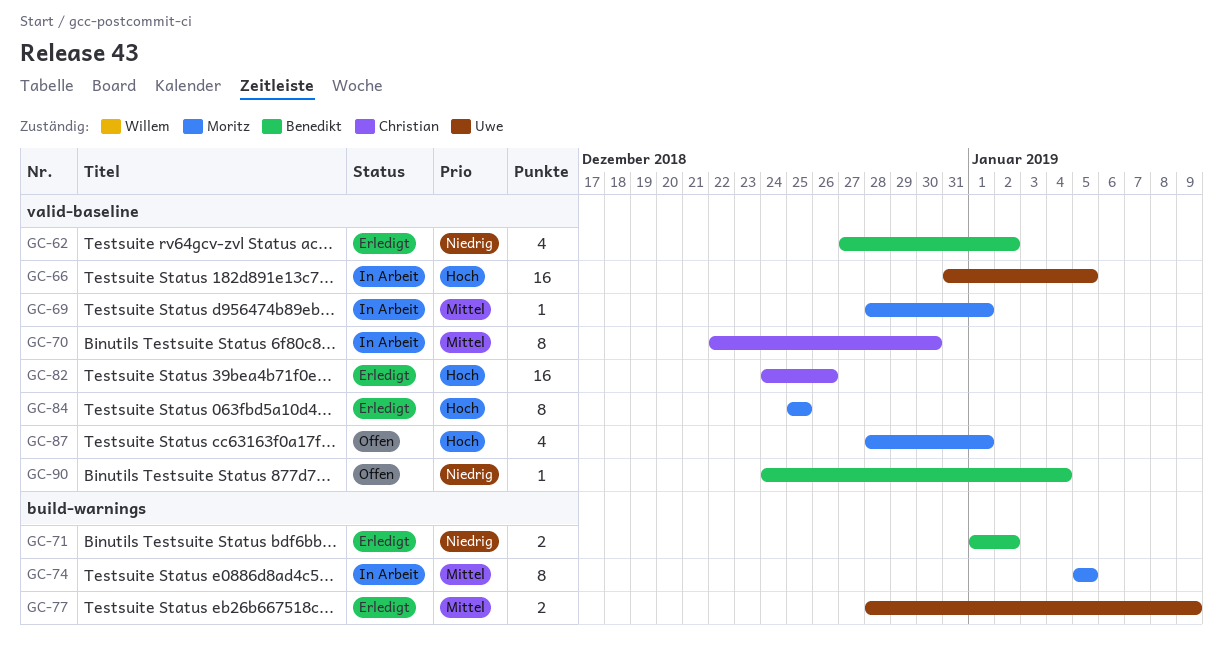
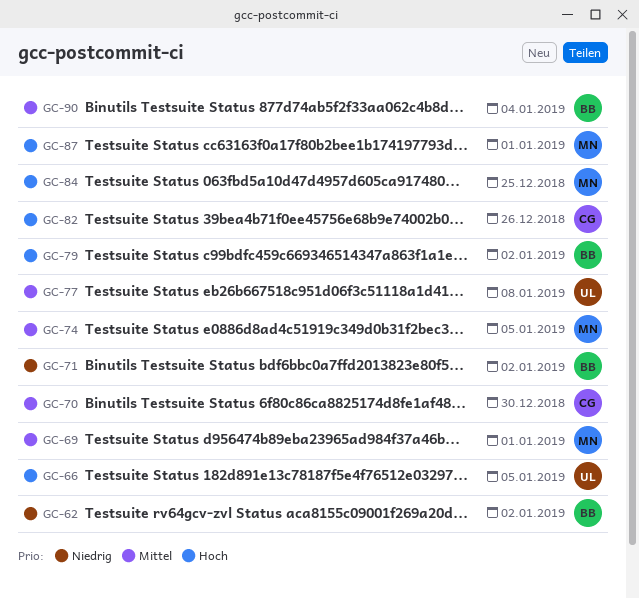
GC-77, due: Jan 9 -> Jan 8
GC-79: none -> present
GC-90, priority: Niedrig -> Mittel

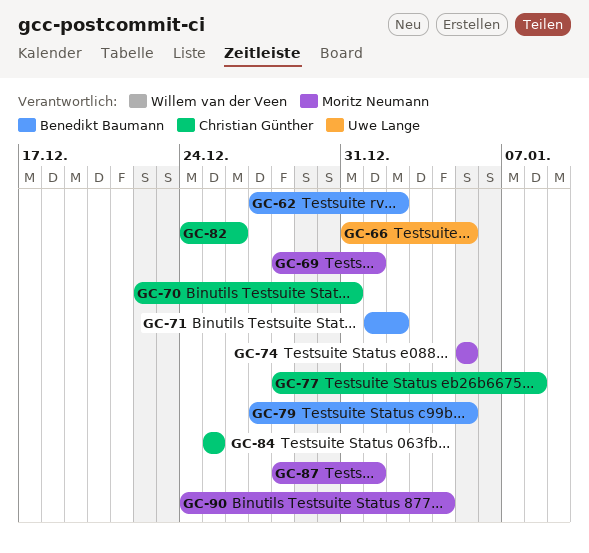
GC-70, due: Dec 30 -> Dec 31
GC-77, owner: Uwe Lange -> Christian Günther
GC-79, due: Jan 2 -> Jan 5
GC-84, owner: Moritz Neumann -> Christian Günther
GC-90, owner: Benedikt Baumann -> Moritz Neumann

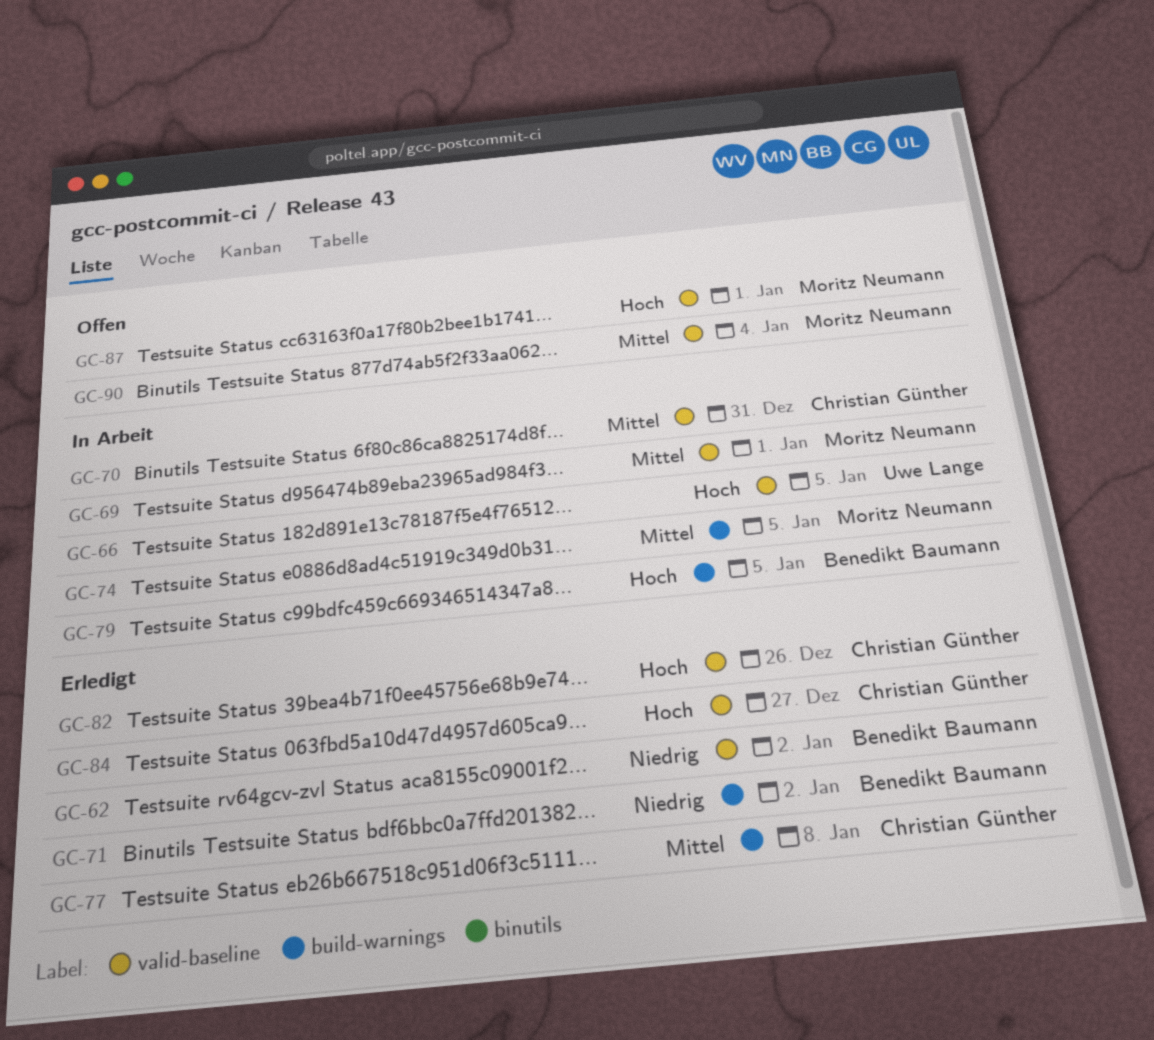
GC-84, due: Dec 25 -> Dec 27

